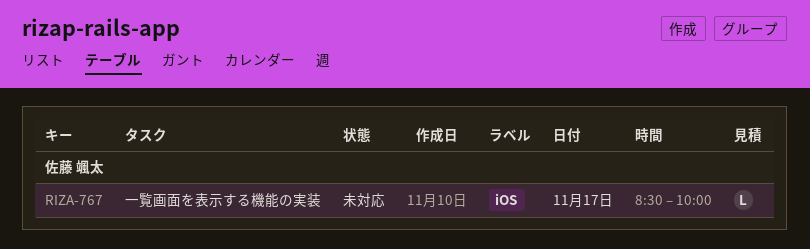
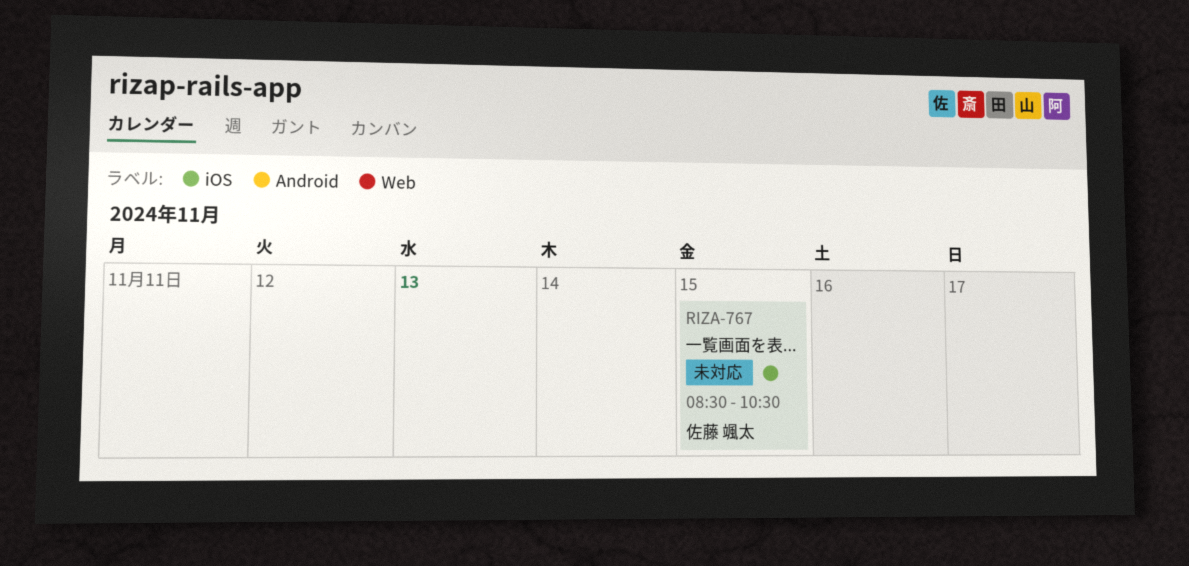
RIZA-767, day: Nov 17 -> Nov 15
RIZA-767, ends: 10:00 -> 10:30

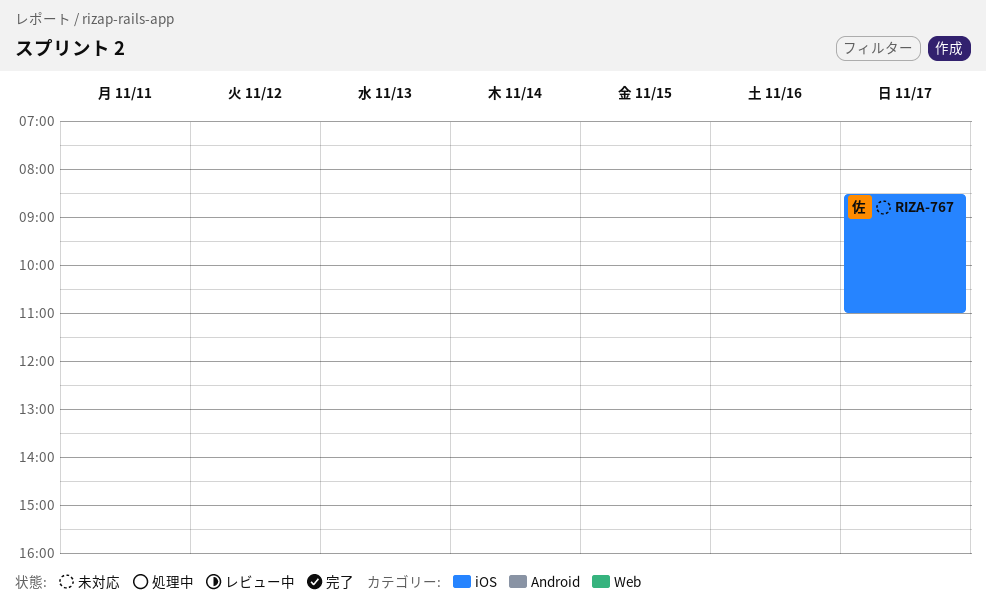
RIZA-767, day: Nov 15 -> Nov 17
RIZA-767, ends: 10:30 -> 11:00

